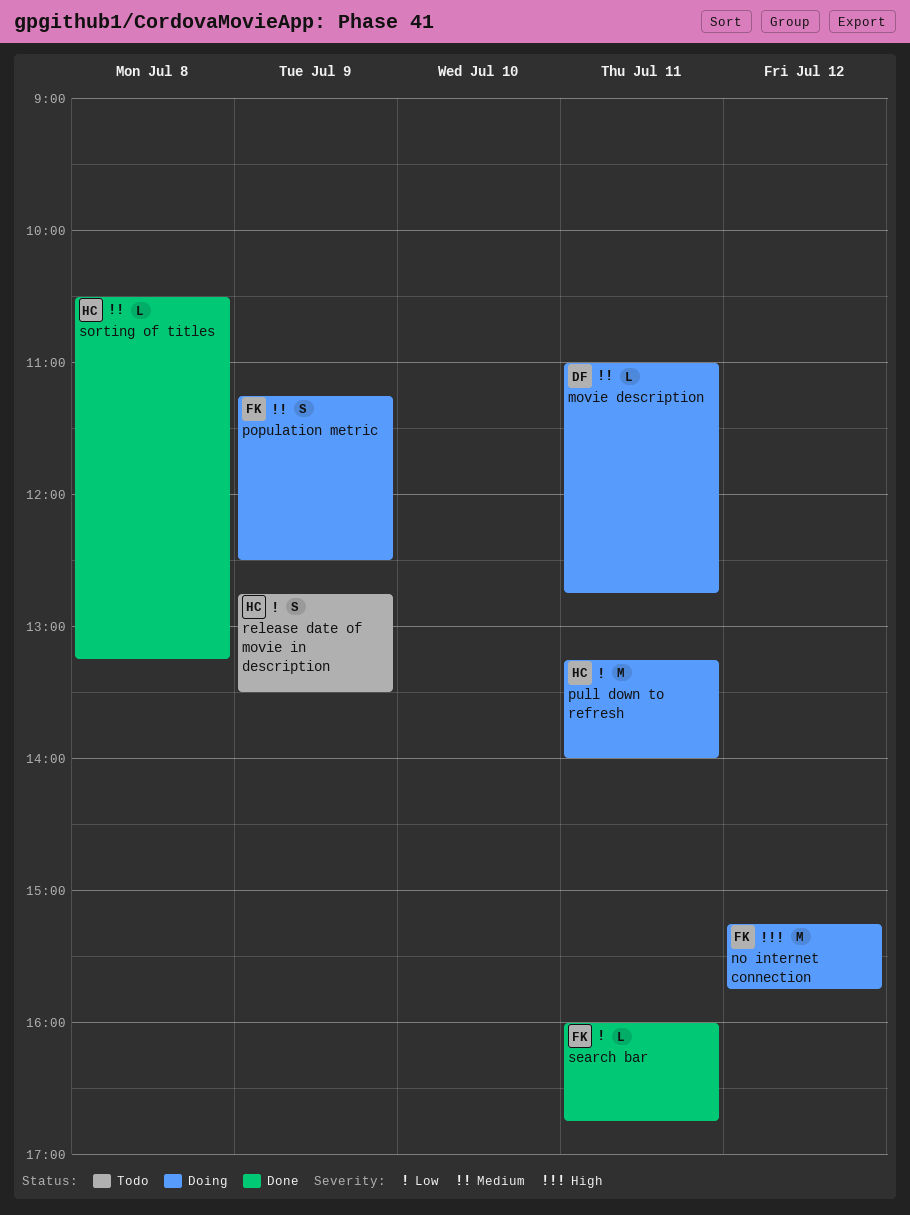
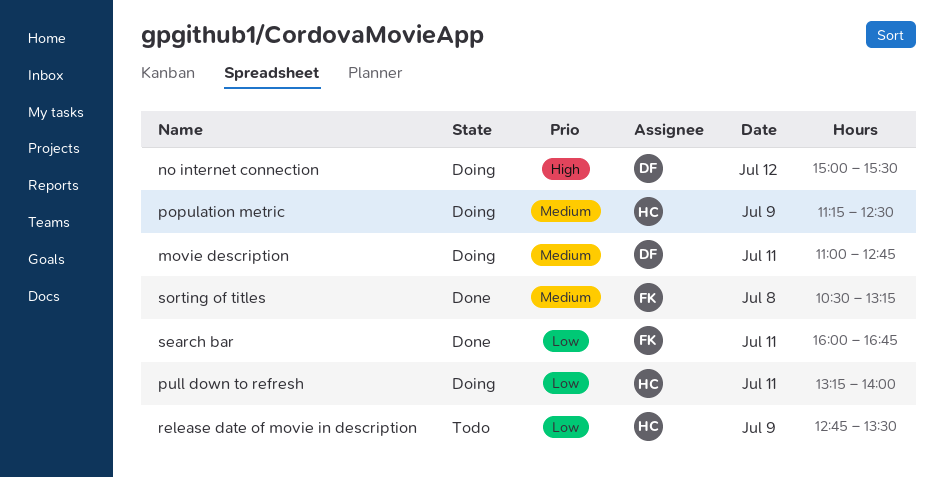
no internet connection, owner: FK -> DF
no internet connection, begins: 15:15 -> 15:00
no internet connection, ends: 15:45 -> 15:30
population metric, owner: FK -> HC
sorting of titles, owner: HC -> FK

